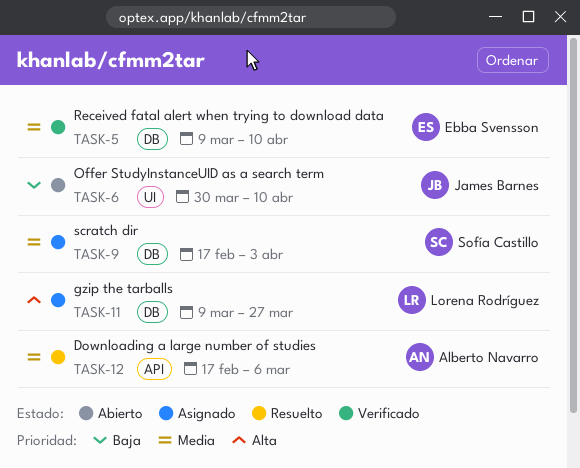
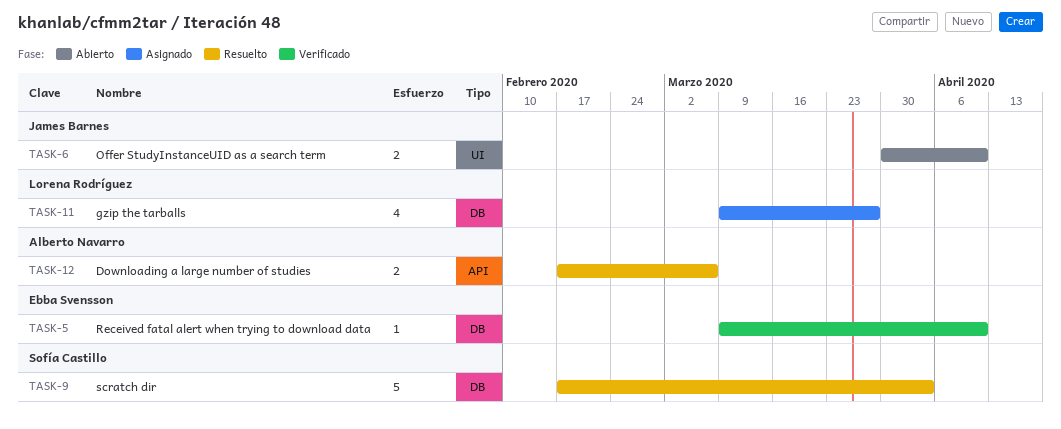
TASK-9, status: Asignado -> Resuelto

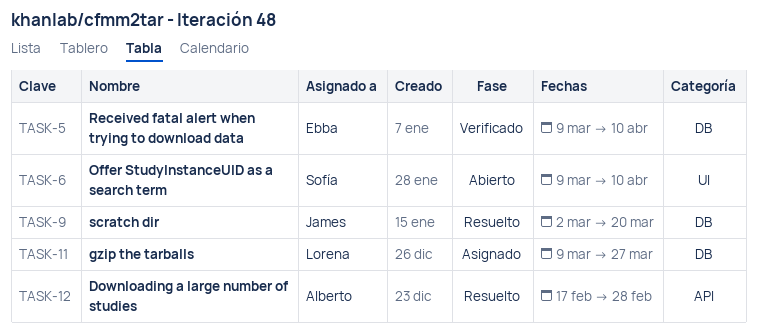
TASK-6, owner: James Barnes -> Sofía Castillo
TASK-6, start: Mar 30 -> Mar 9
TASK-9, owner: Sofía Castillo -> James Barnes
TASK-9, start: Feb 17 -> Mar 2
TASK-9, due: Apr 3 -> Mar 20
TASK-12, due: Mar 6 -> Feb 28

